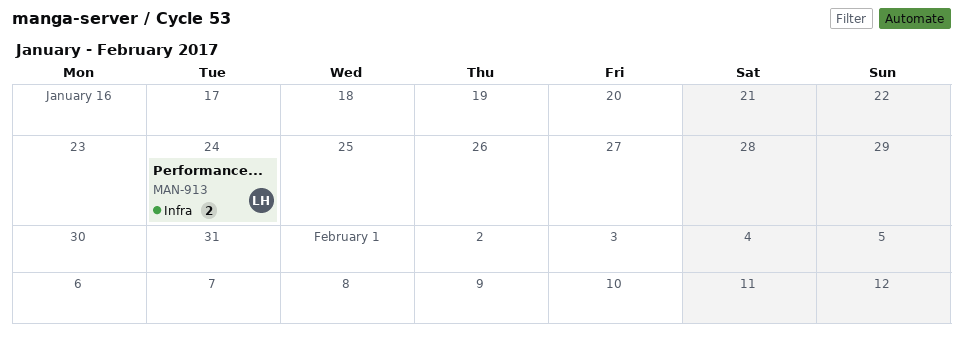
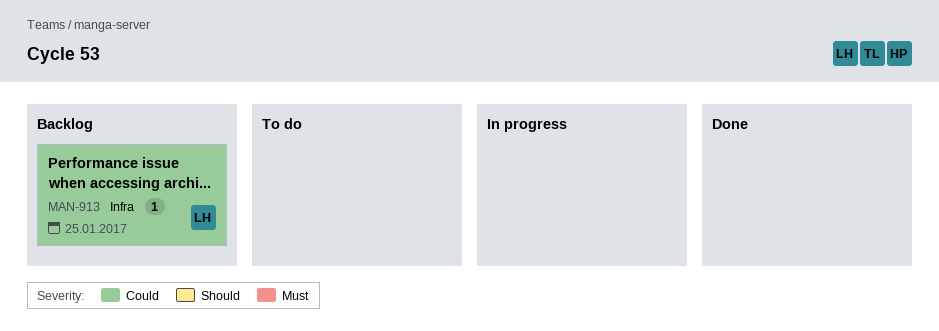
MAN-913, estimate: 2 -> 1
MAN-913, due: Jan 24 -> Jan 25

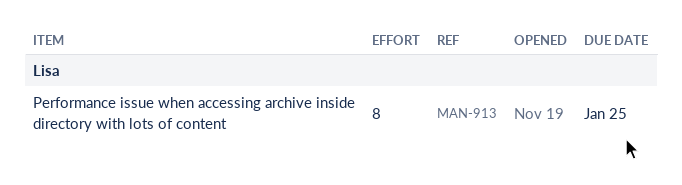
MAN-913, estimate: 1 -> 8

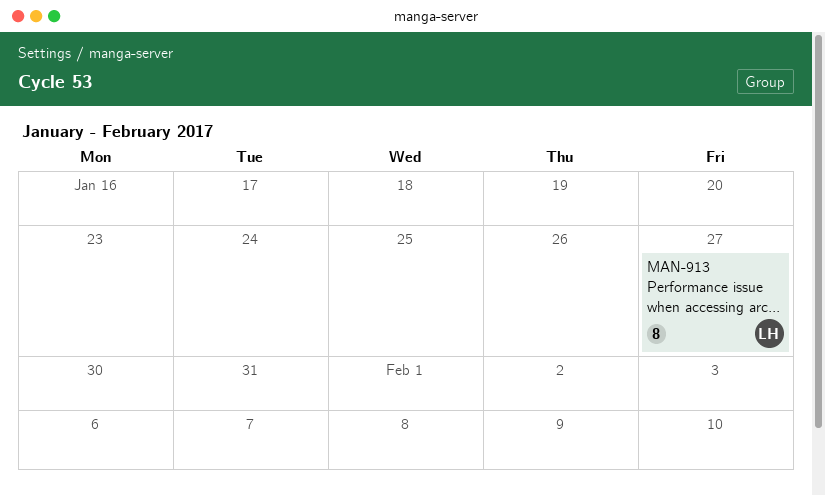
MAN-913, due: Jan 25 -> Jan 27

